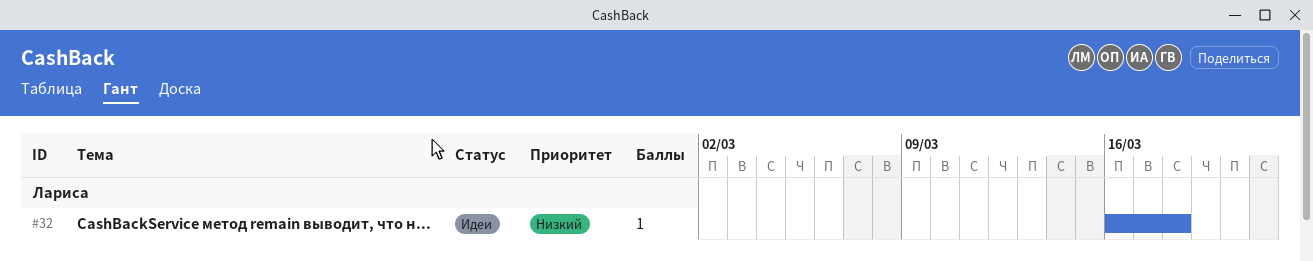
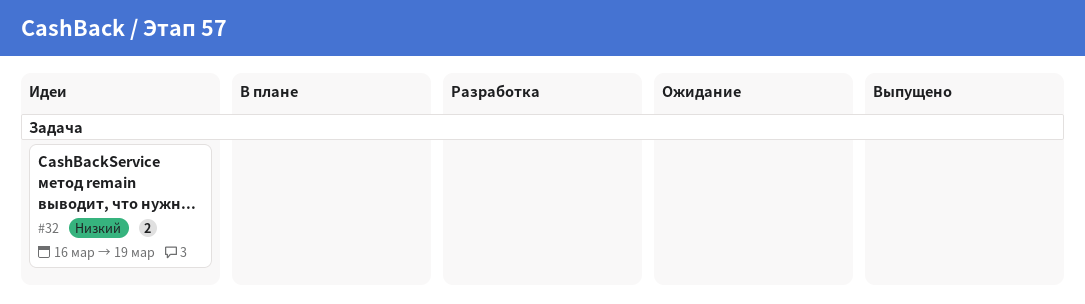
#32, estimate: 1 -> 2
#32, due: Mar 18 -> Mar 19

